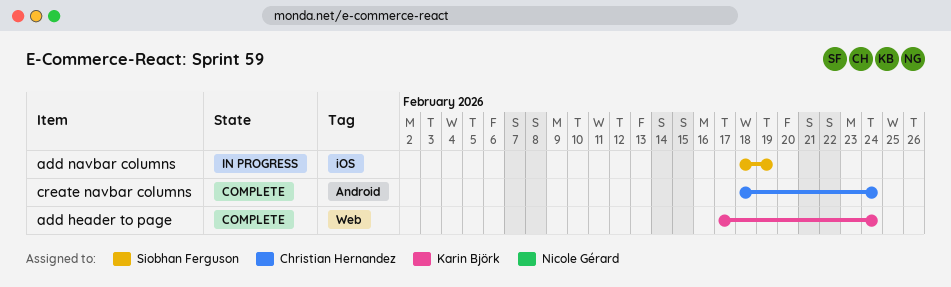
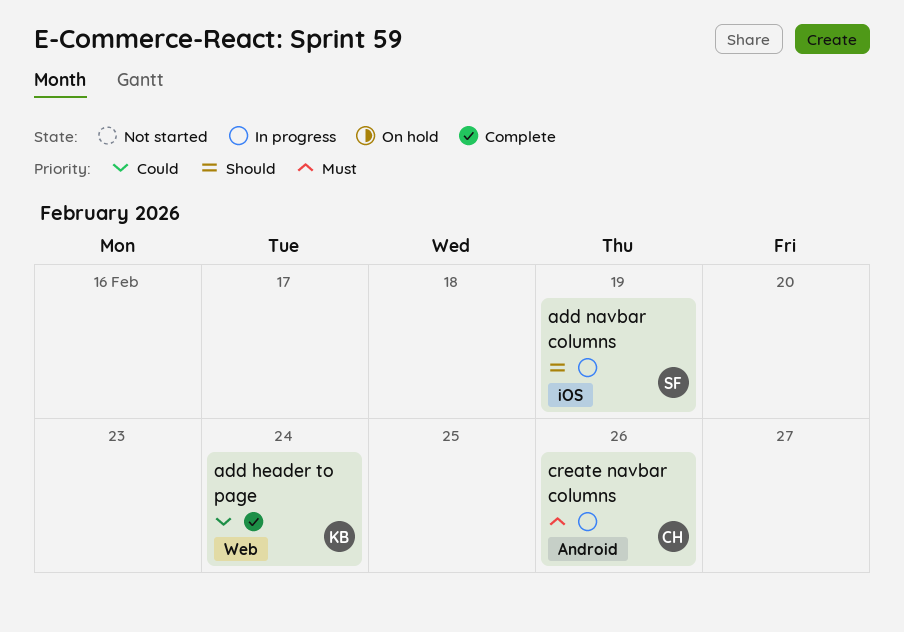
create navbar columns, status: Complete -> In progress
create navbar columns, due: Feb 24 -> Feb 26

